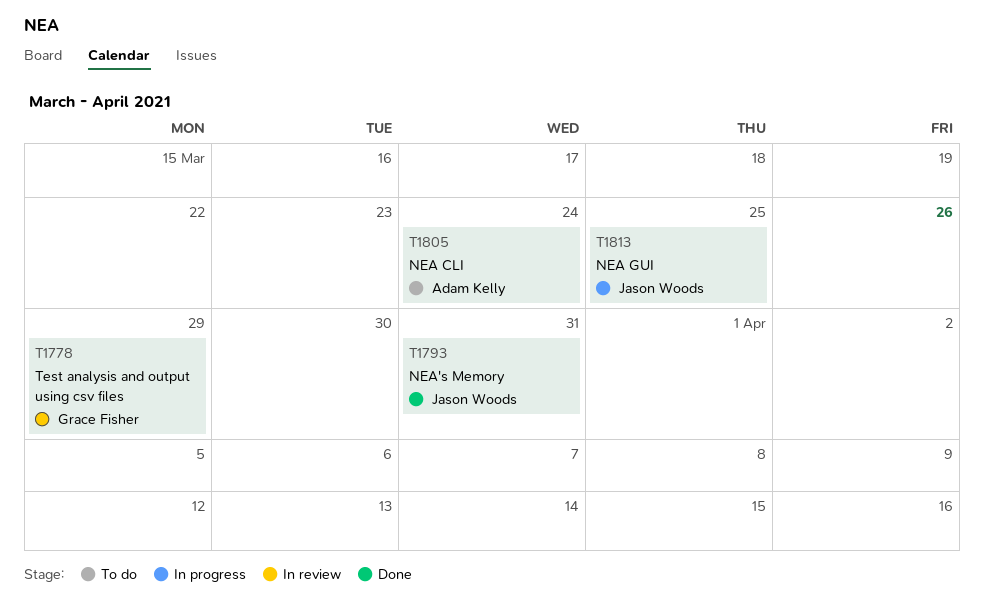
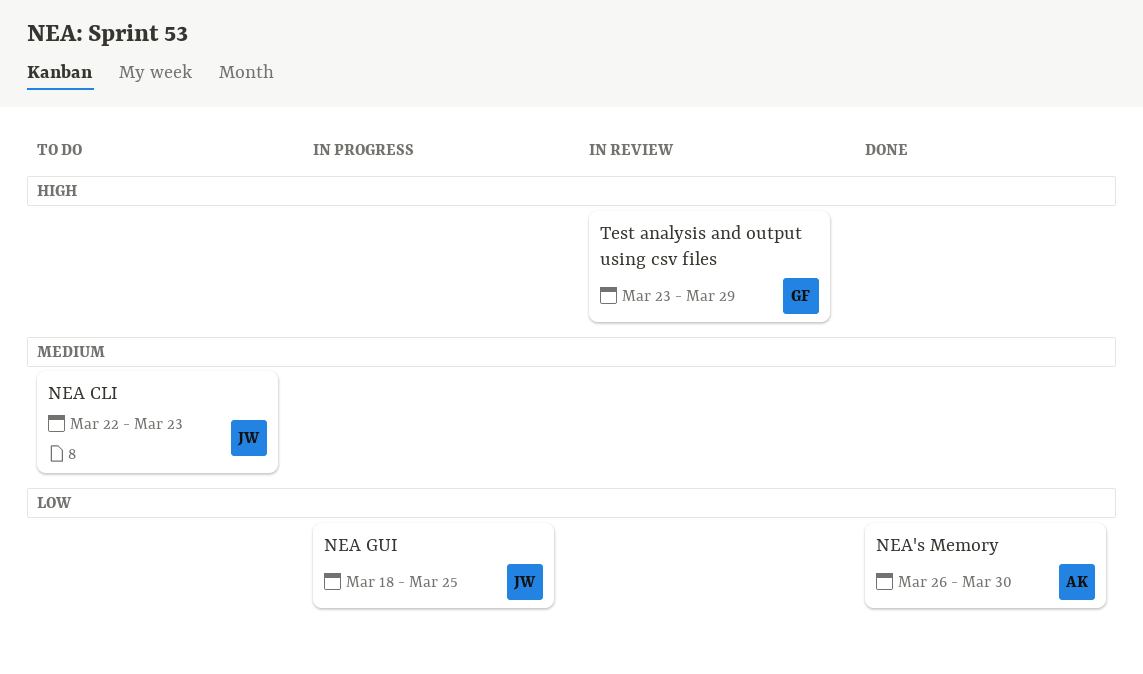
NEA CLI, owner: Adam Kelly -> Jason Woods
NEA CLI, due: Mar 24 -> Mar 23
NEA's Memory, owner: Jason Woods -> Adam Kelly
NEA's Memory, due: Mar 31 -> Mar 30

